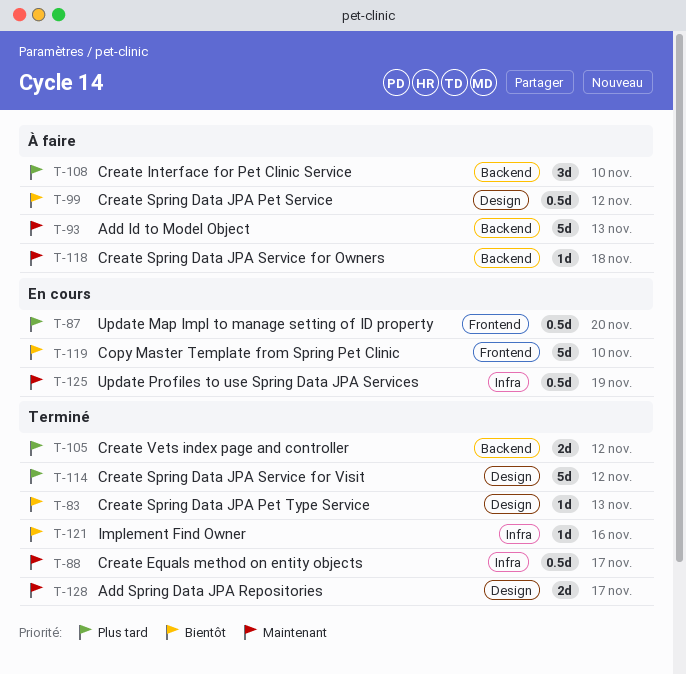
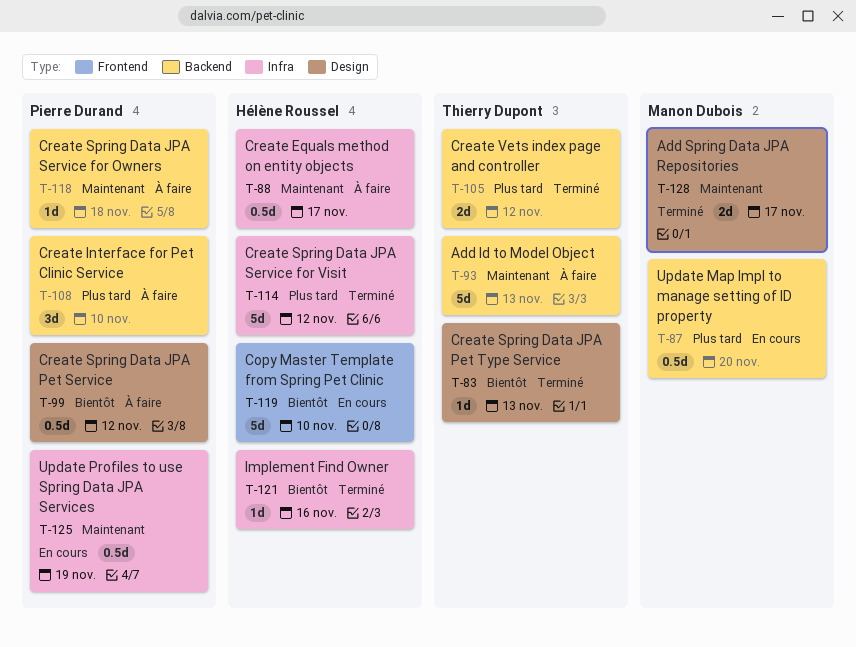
T-87, label: Frontend -> Backend
T-88, status: Terminé -> À faire
T-114, label: Design -> Infra

